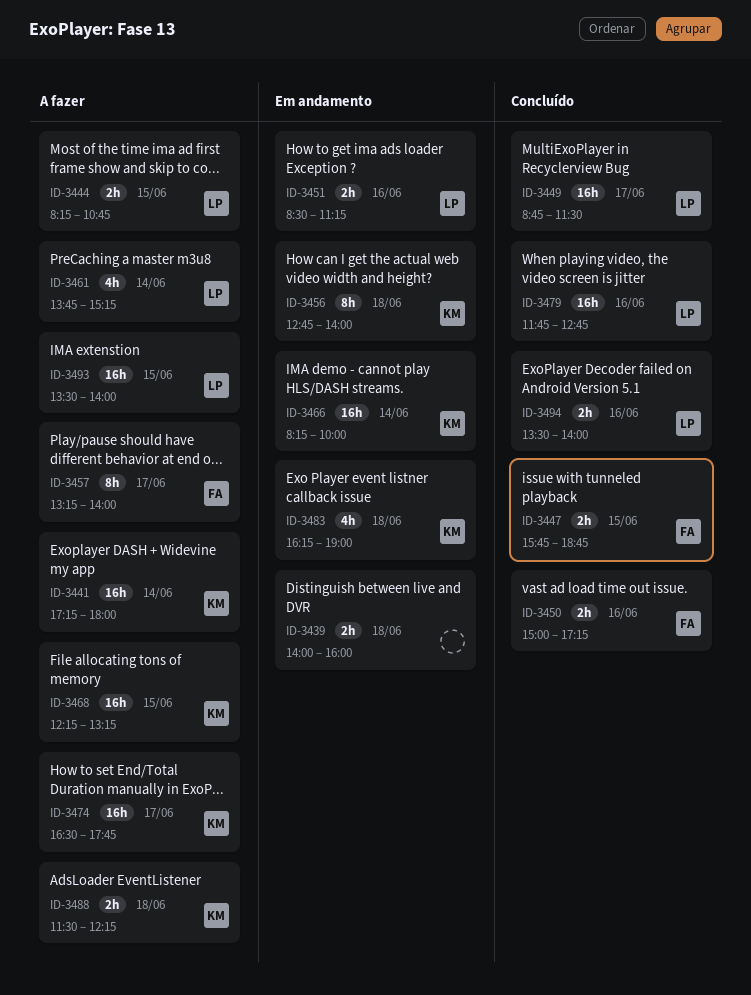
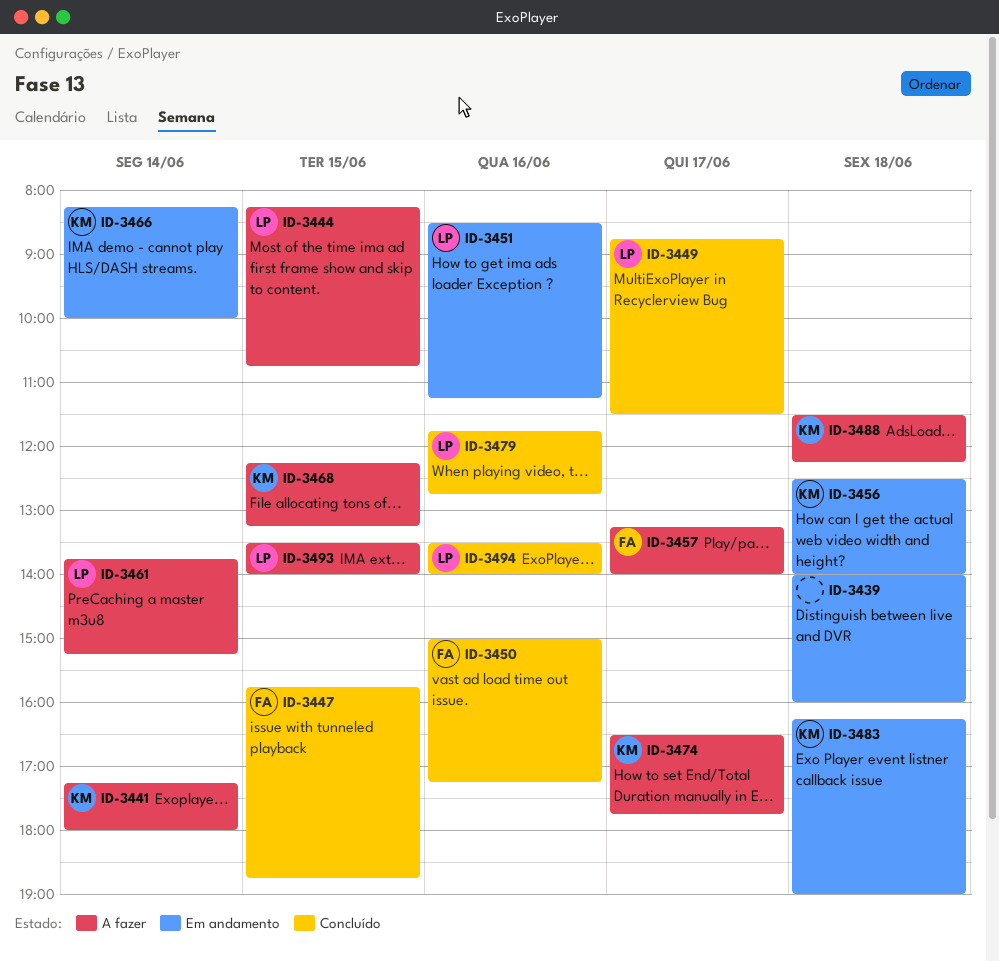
ID-3456, begins: 12:45 -> 12:30

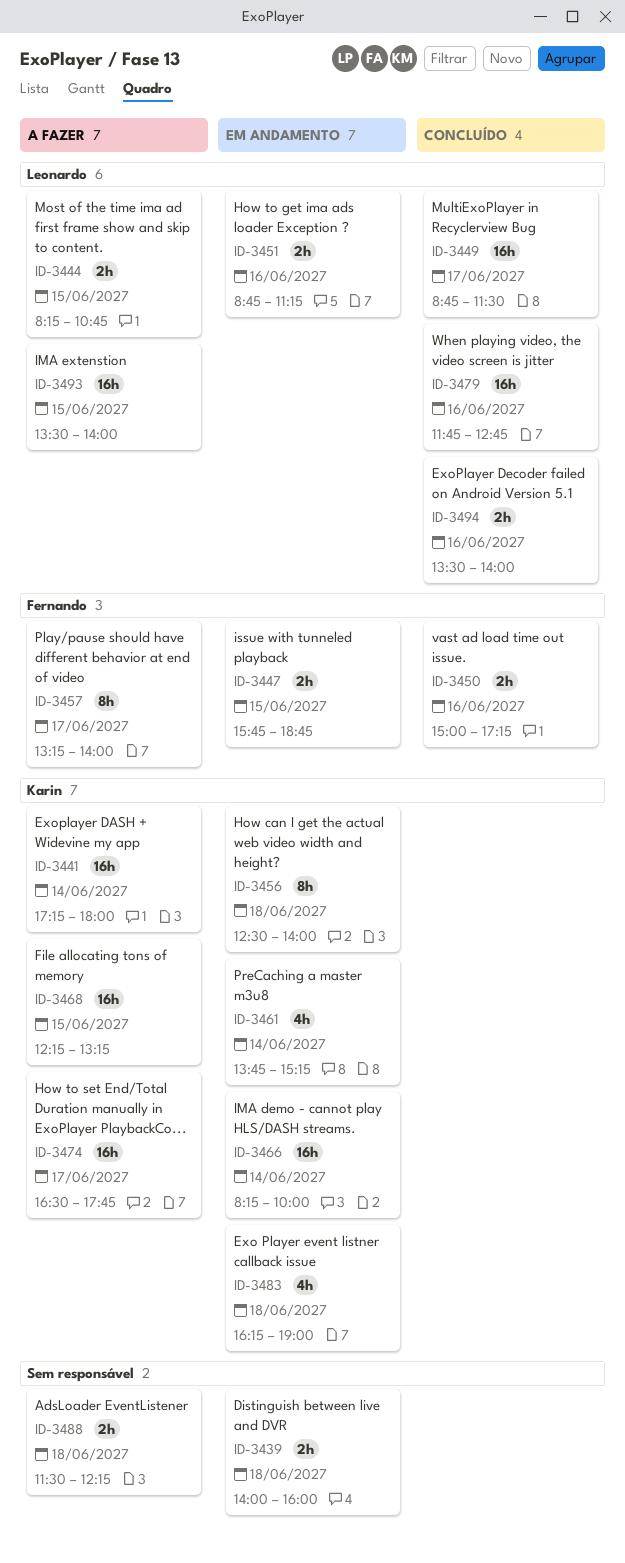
ID-3447, status: Concluído -> Em andamento
ID-3451, begins: 08:30 -> 08:45
ID-3461, status: A fazer -> Em andamento
ID-3461, owner: Leonardo -> Karin
ID-3488, owner: Karin -> none

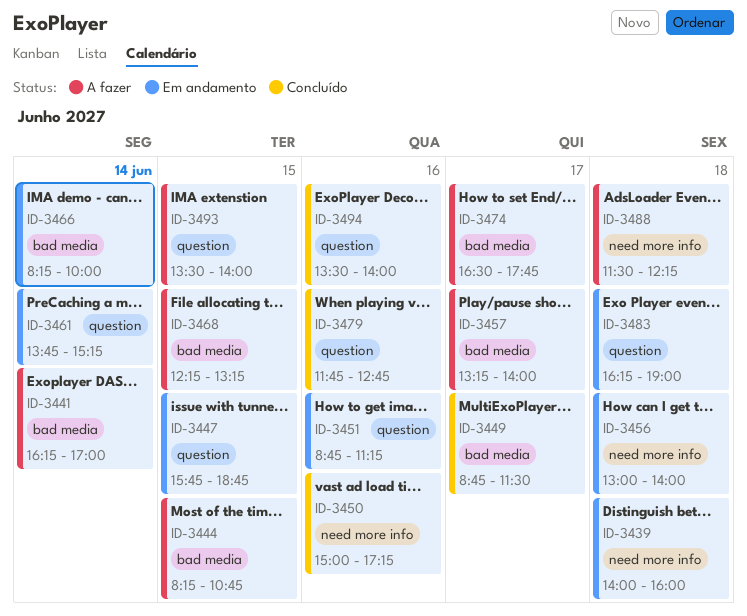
ID-3441, begins: 17:15 -> 16:15
ID-3441, ends: 18:00 -> 17:00
ID-3456, begins: 12:30 -> 13:00

